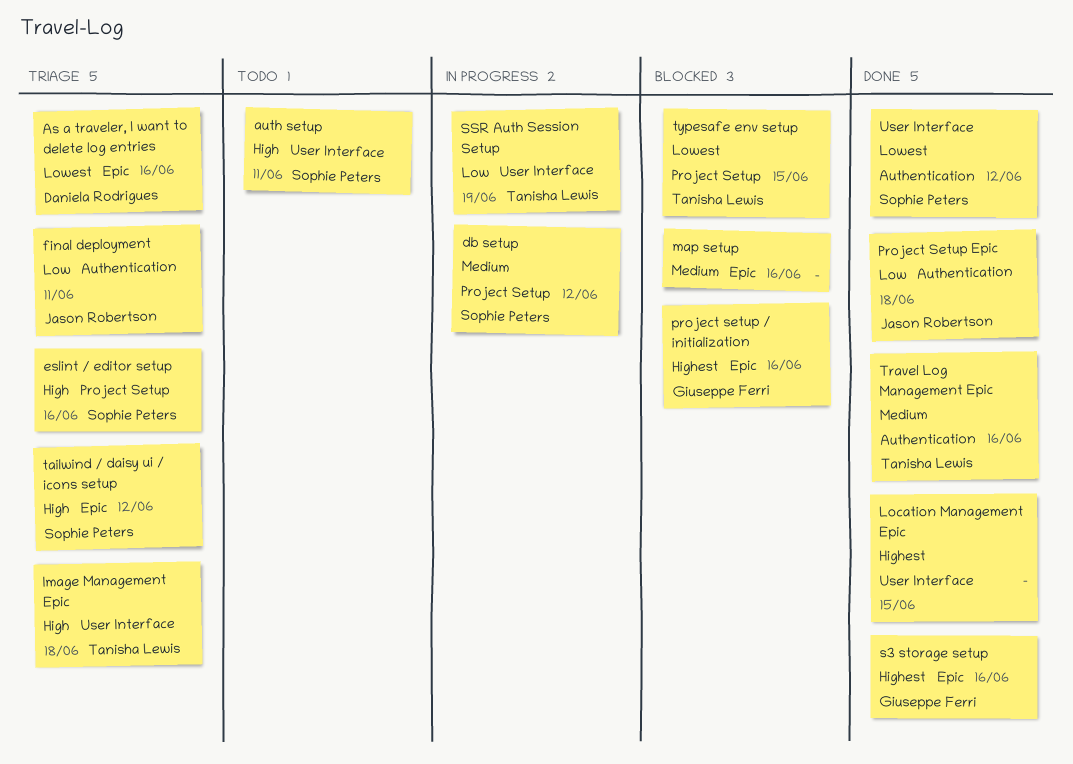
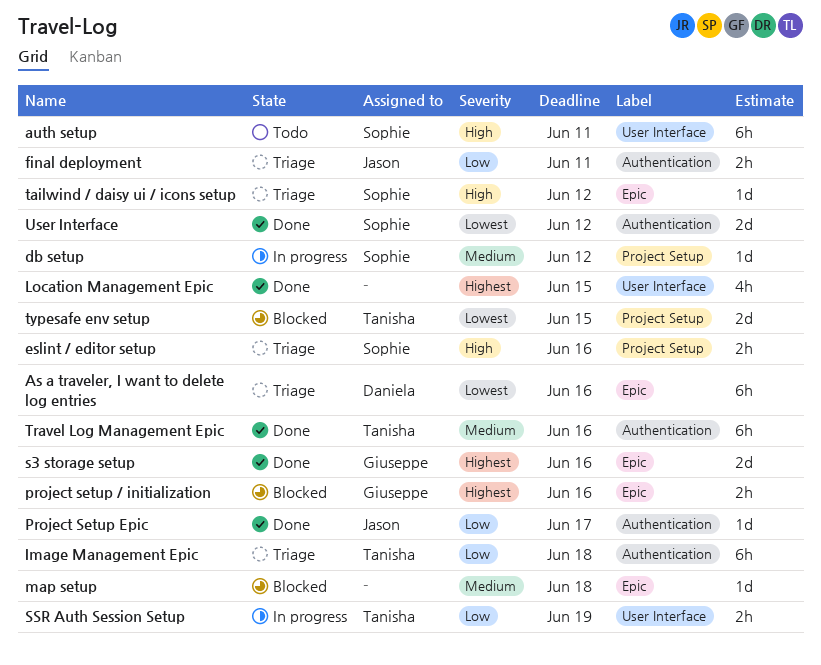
Image Management Epic, priority: High -> Low
Image Management Epic, label: User Interface -> Authentication
map setup, due: Jun 16 -> Jun 18
Project Setup Epic, due: Jun 18 -> Jun 17

